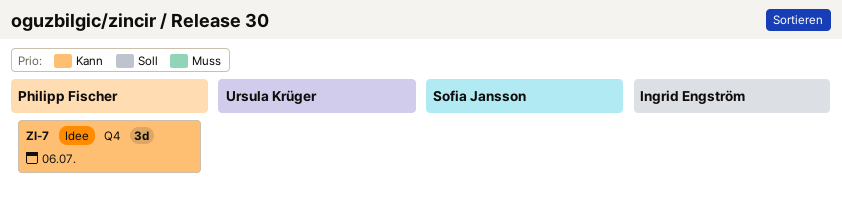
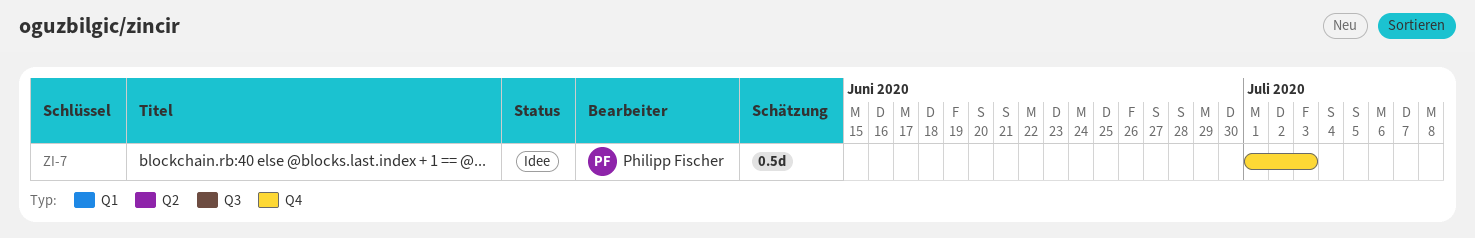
ZI-7, estimate: 3d -> 0.5d
ZI-7, due: Jul 6 -> Jul 3

